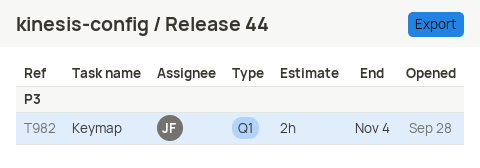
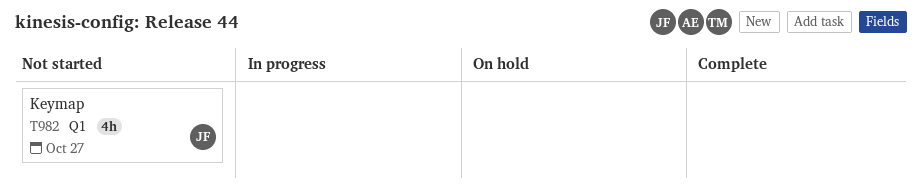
T982, estimate: 2h -> 4h
T982, due: Nov 4 -> Oct 27

